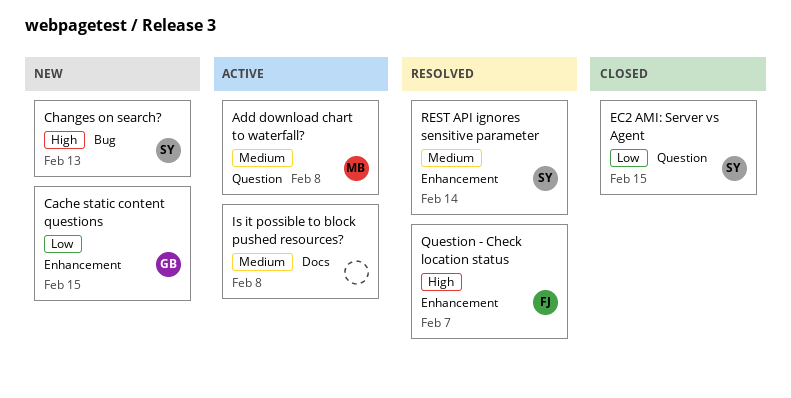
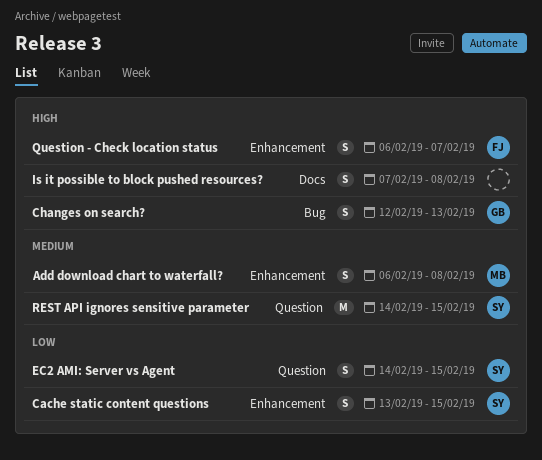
Add download chart to waterfall?, label: Question -> Enhancement
Cache static content questions, owner: GB -> SY
Changes on search?, owner: SY -> GB
Is it possible to block pushed resources?, priority: Medium -> High
REST API ignores sensitive parameter, label: Enhancement -> Question
REST API ignores sensitive parameter, due: Feb 14 -> Feb 15

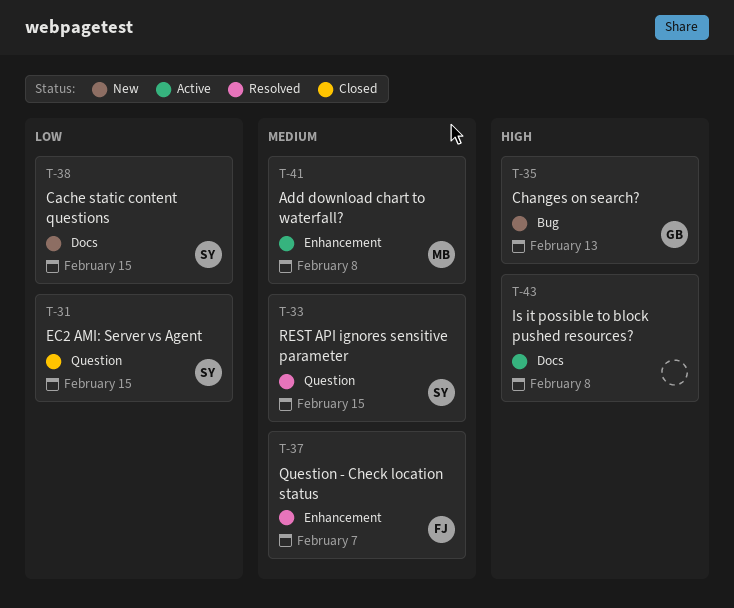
Cache static content questions, label: Enhancement -> Docs
Question - Check location status, priority: High -> Medium

